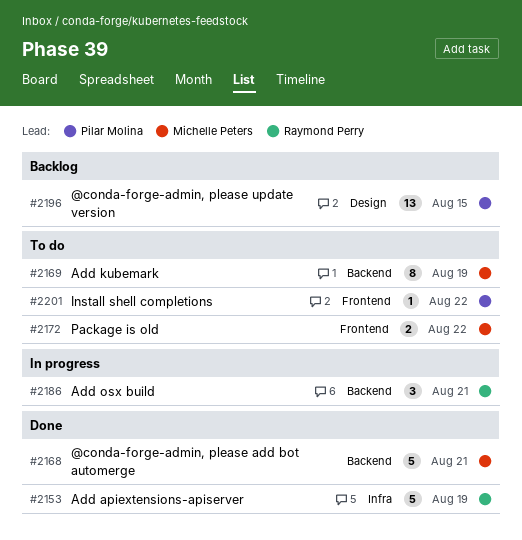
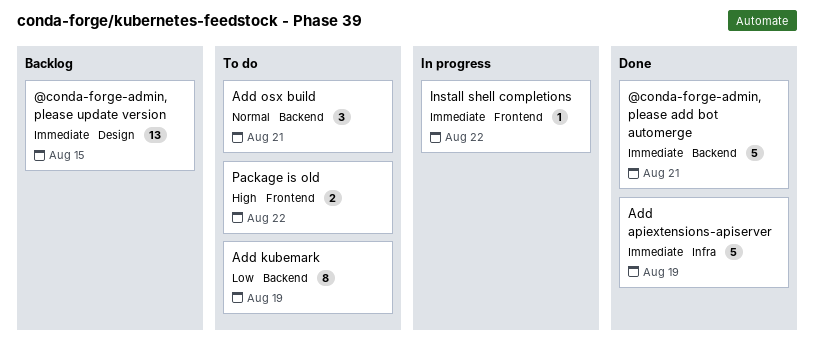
Add osx build, status: In progress -> To do
Install shell completions, status: To do -> In progress

